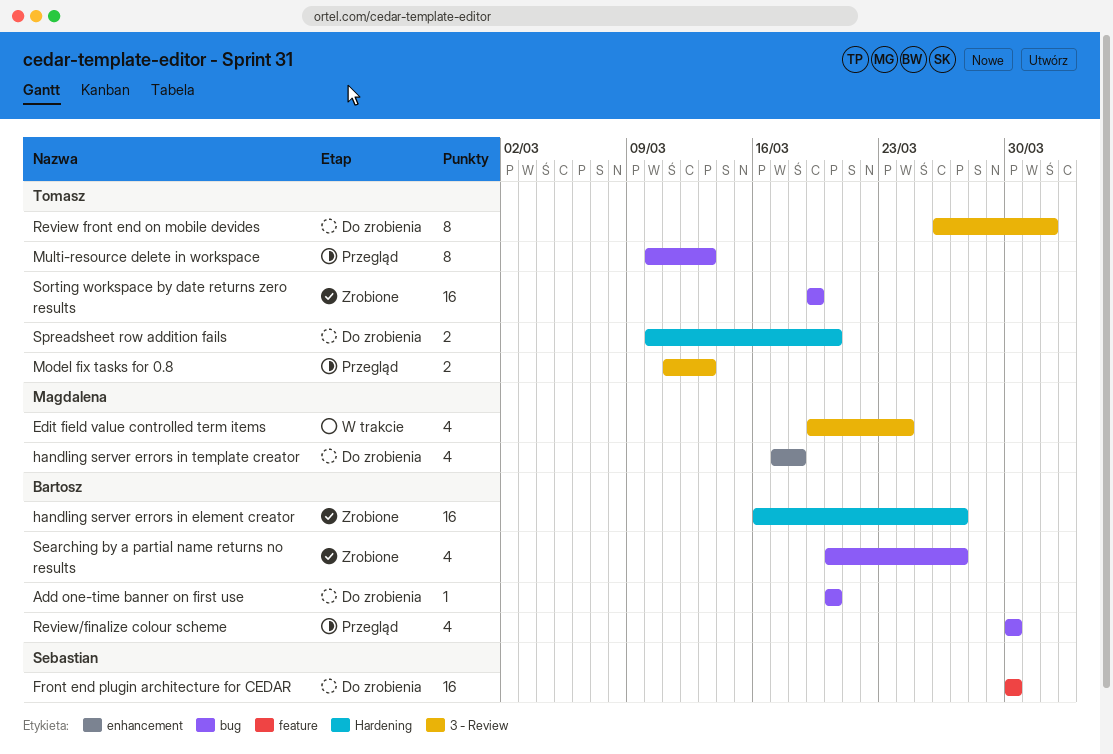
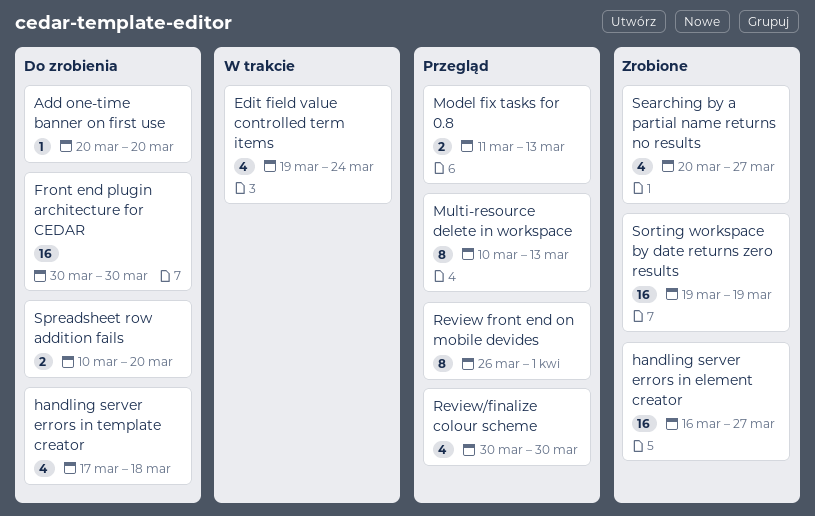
Review front end on mobile devides, status: Do zrobienia -> Przegląd

